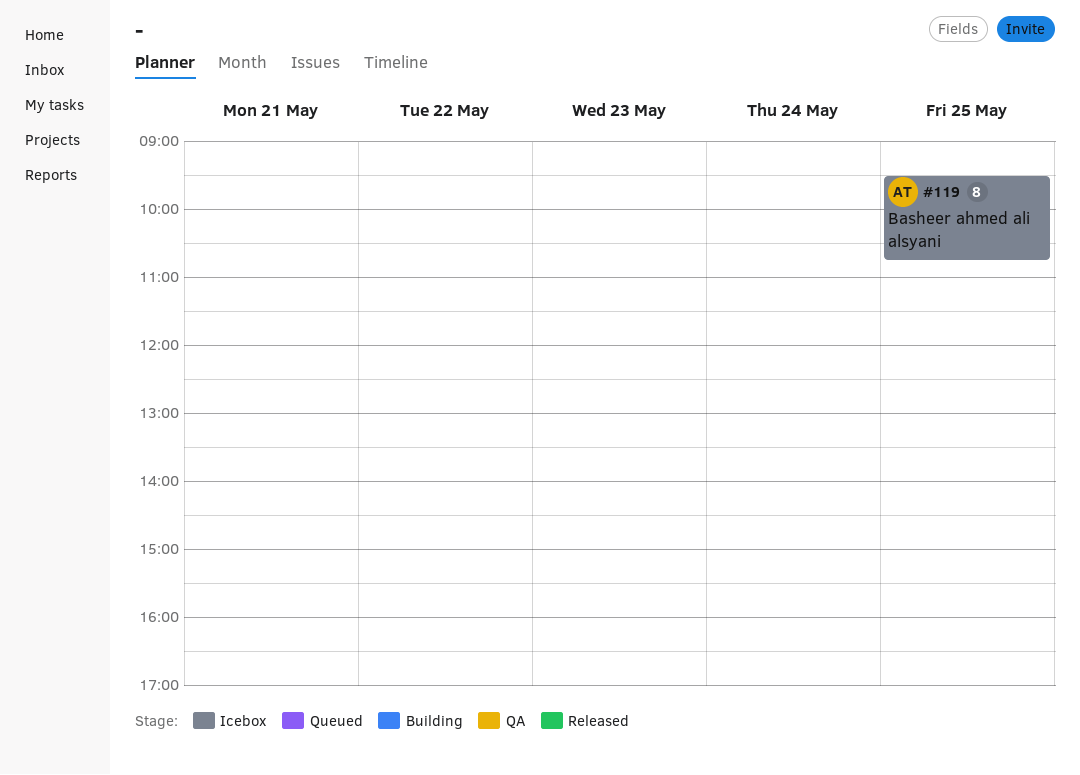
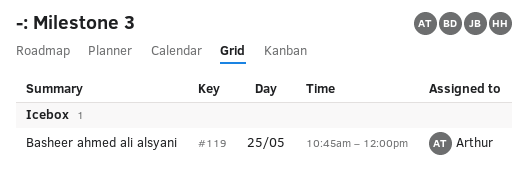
#119, begins: 09:30 -> 10:45
#119, ends: 10:45 -> 12:00

